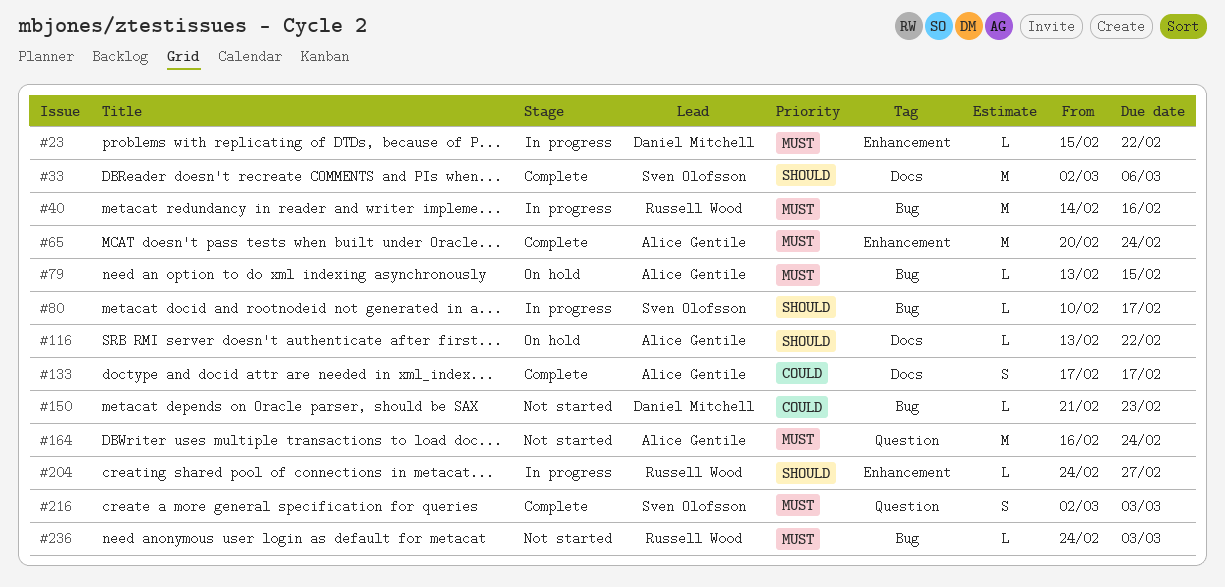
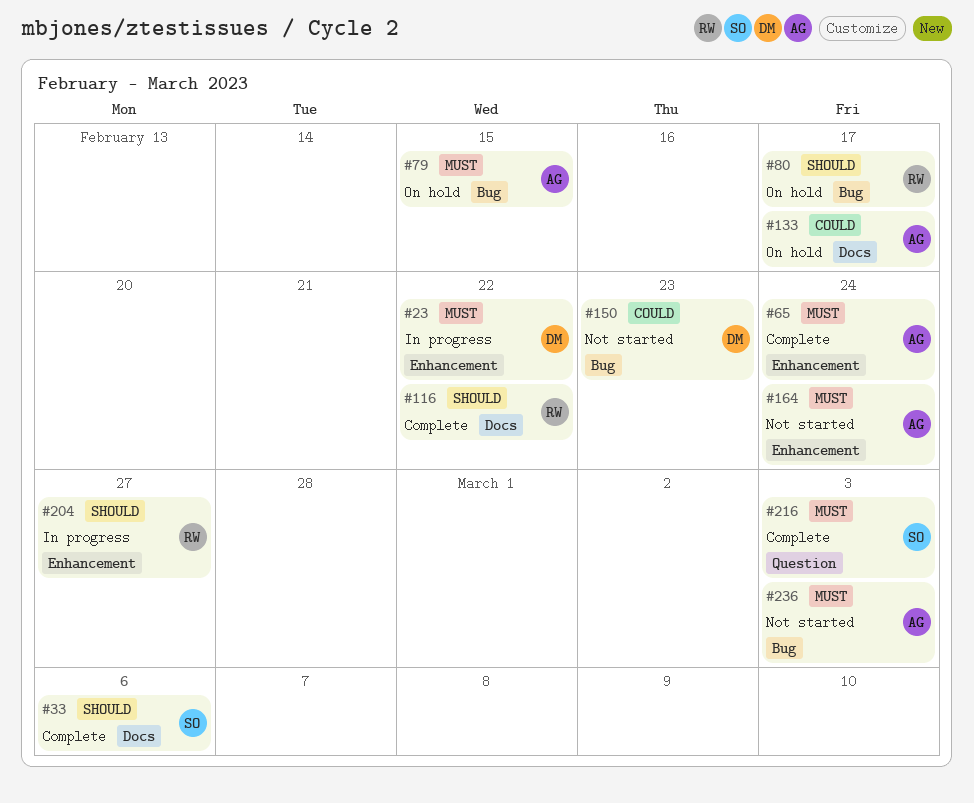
#40: present -> none
#80, status: In progress -> On hold
#80, owner: Sven Olofsson -> Russell Wood
#116, status: On hold -> Complete
#116, owner: Alice Gentile -> Russell Wood
#133, status: Complete -> On hold
#164, label: Question -> Enhancement
#236, owner: Russell Wood -> Alice Gentile

